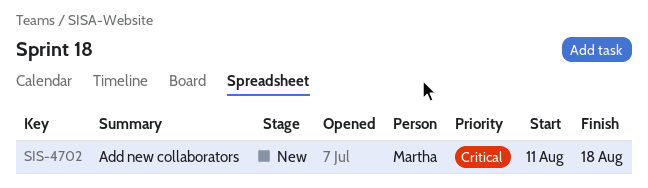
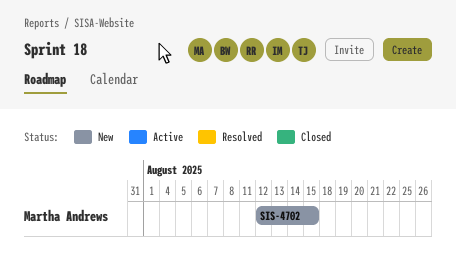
SIS-4702, start: Aug 11 -> Aug 12
SIS-4702, due: Aug 18 -> Aug 15

